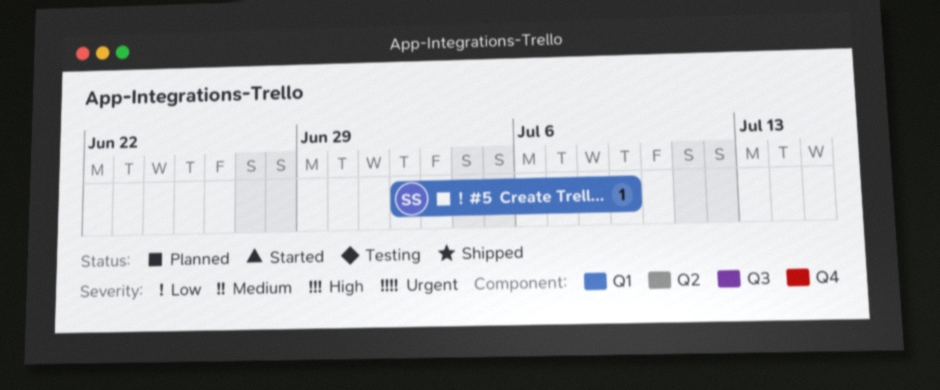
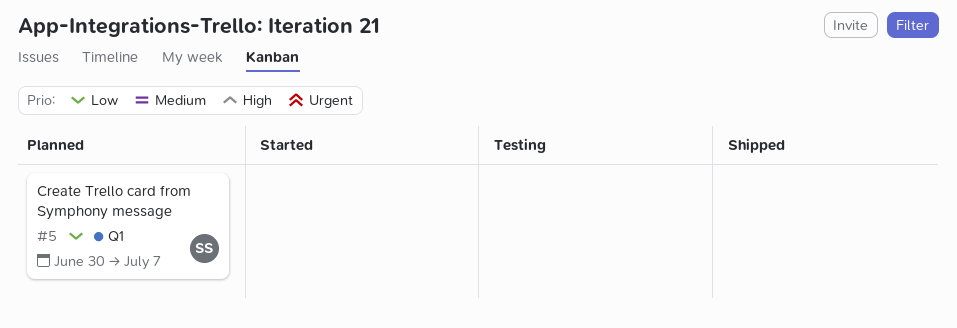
#5, start: Jul 2 -> Jun 30
#5, due: Jul 9 -> Jul 7

